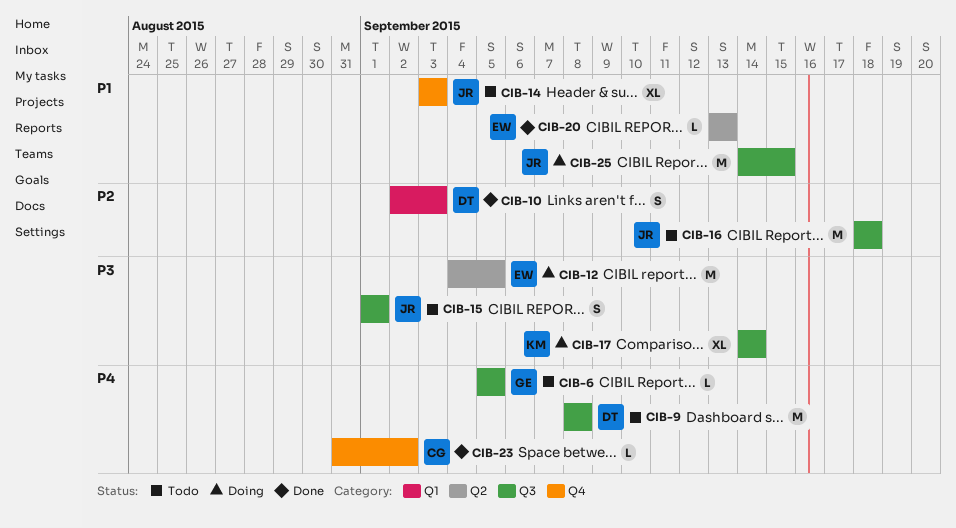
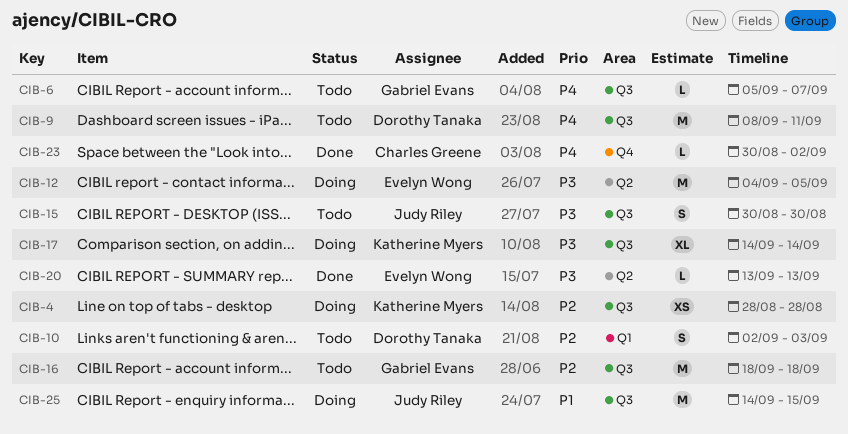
CIB-4: none -> present
CIB-6, due: Sep 5 -> Sep 7
CIB-9, due: Sep 8 -> Sep 11
CIB-10, status: Done -> Todo
CIB-14: present -> none
CIB-15, start: Sep 1 -> Aug 30
CIB-15, due: Sep 1 -> Aug 30
CIB-16, owner: Judy Riley -> Gabriel Evans
CIB-20, priority: P1 -> P3
CIB-23, start: Aug 31 -> Aug 30

